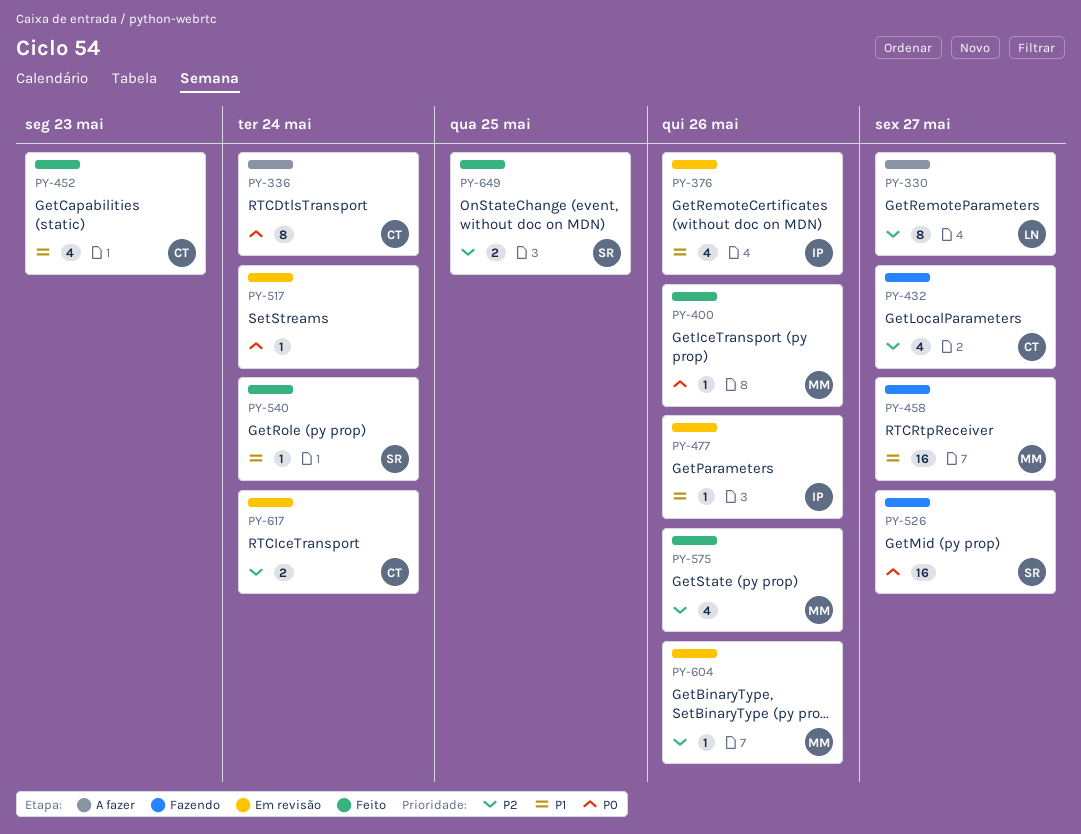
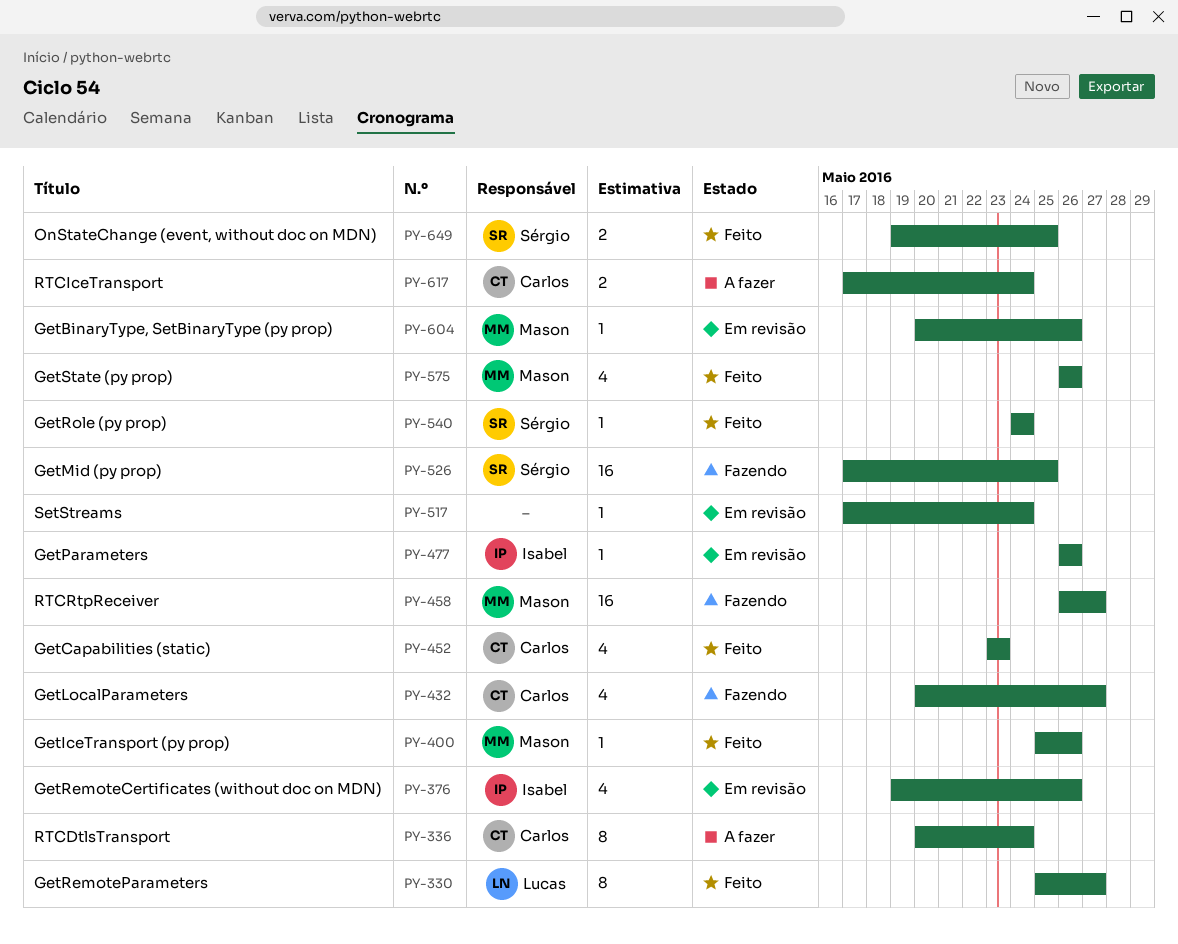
PY-330, status: A fazer -> Feito
PY-526, due: May 27 -> May 25
PY-617, status: Em revisão -> A fazer

